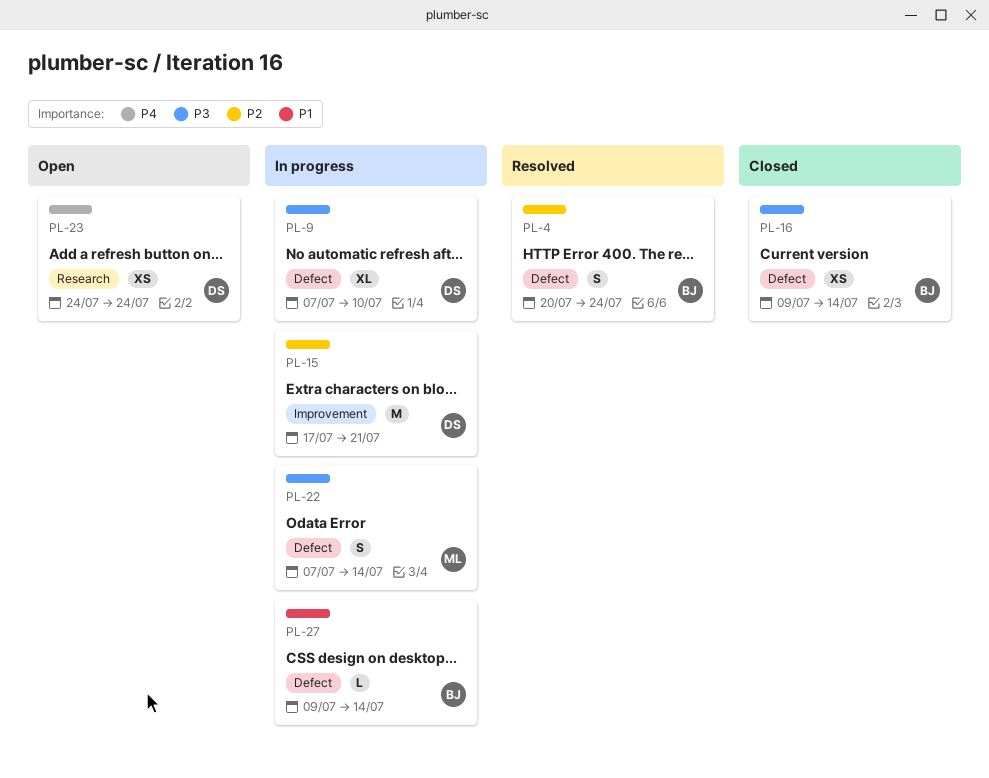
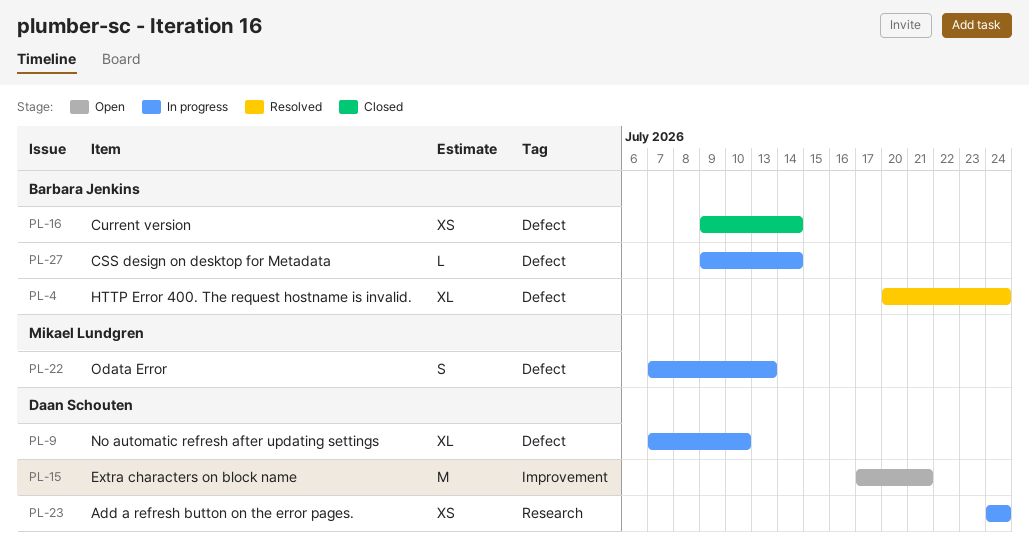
PL-4, estimate: S -> XL
PL-15, status: In progress -> Open
PL-22, due: Jul 14 -> Jul 13
PL-23, status: Open -> In progress

